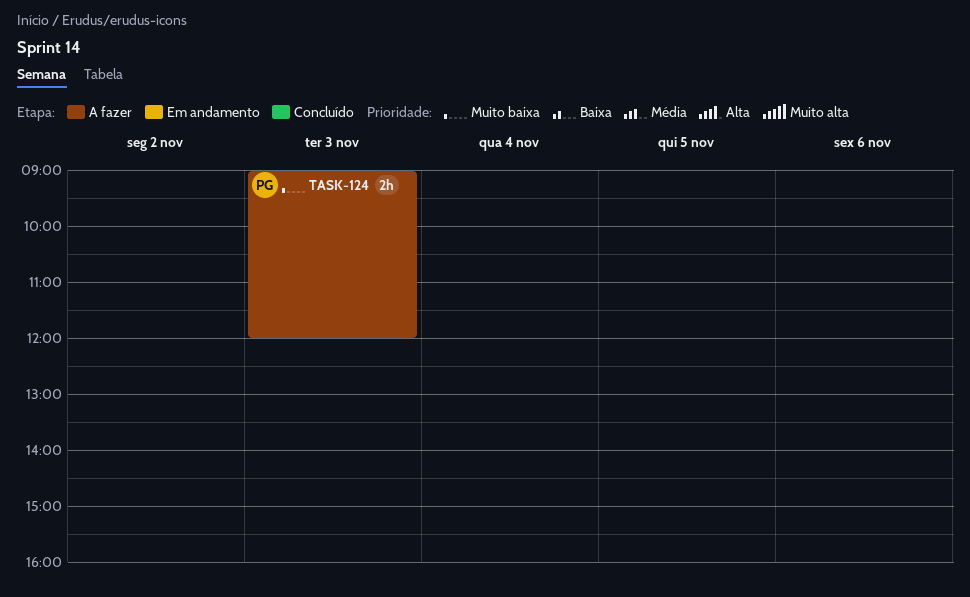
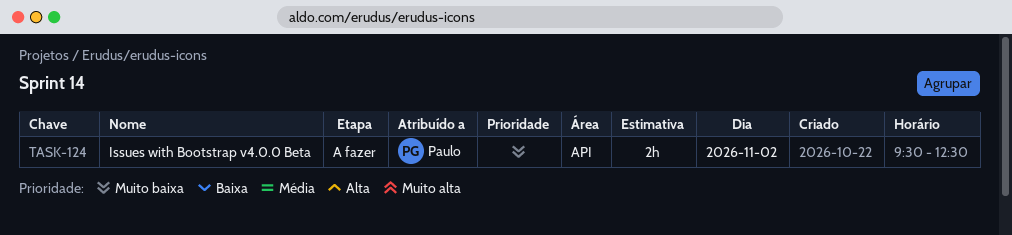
TASK-124, day: Nov 3 -> Nov 2
TASK-124, begins: 09:00 -> 09:30
TASK-124, ends: 12:00 -> 12:30

